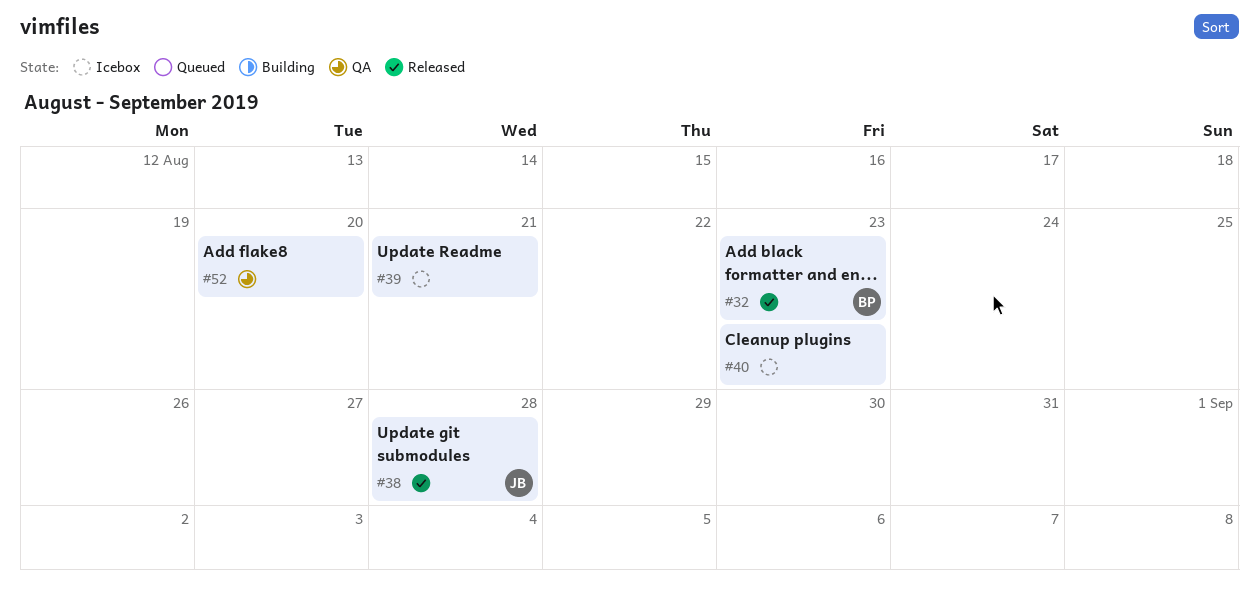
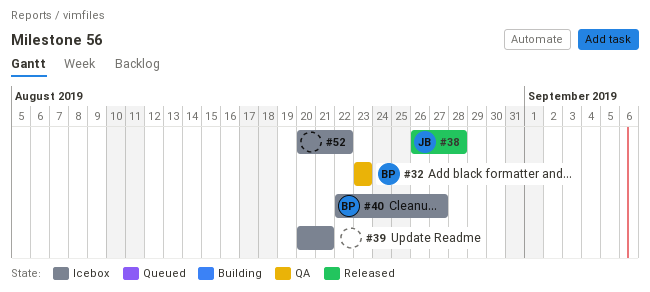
#32, status: Released -> QA
#40, owner: none -> BP
#40, due: Aug 23 -> Aug 27
#52, status: QA -> Icebox
#52, due: Aug 20 -> Aug 22

